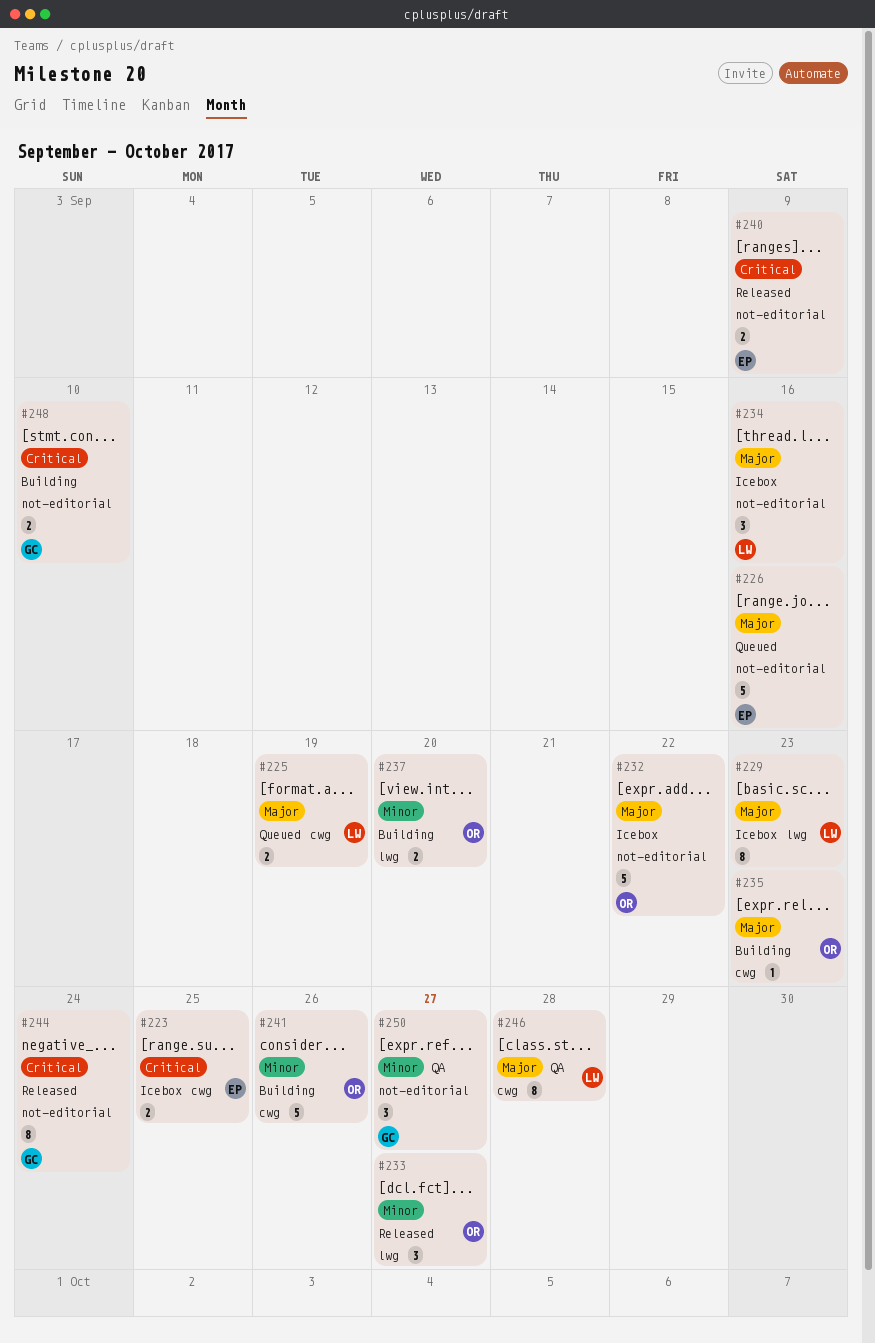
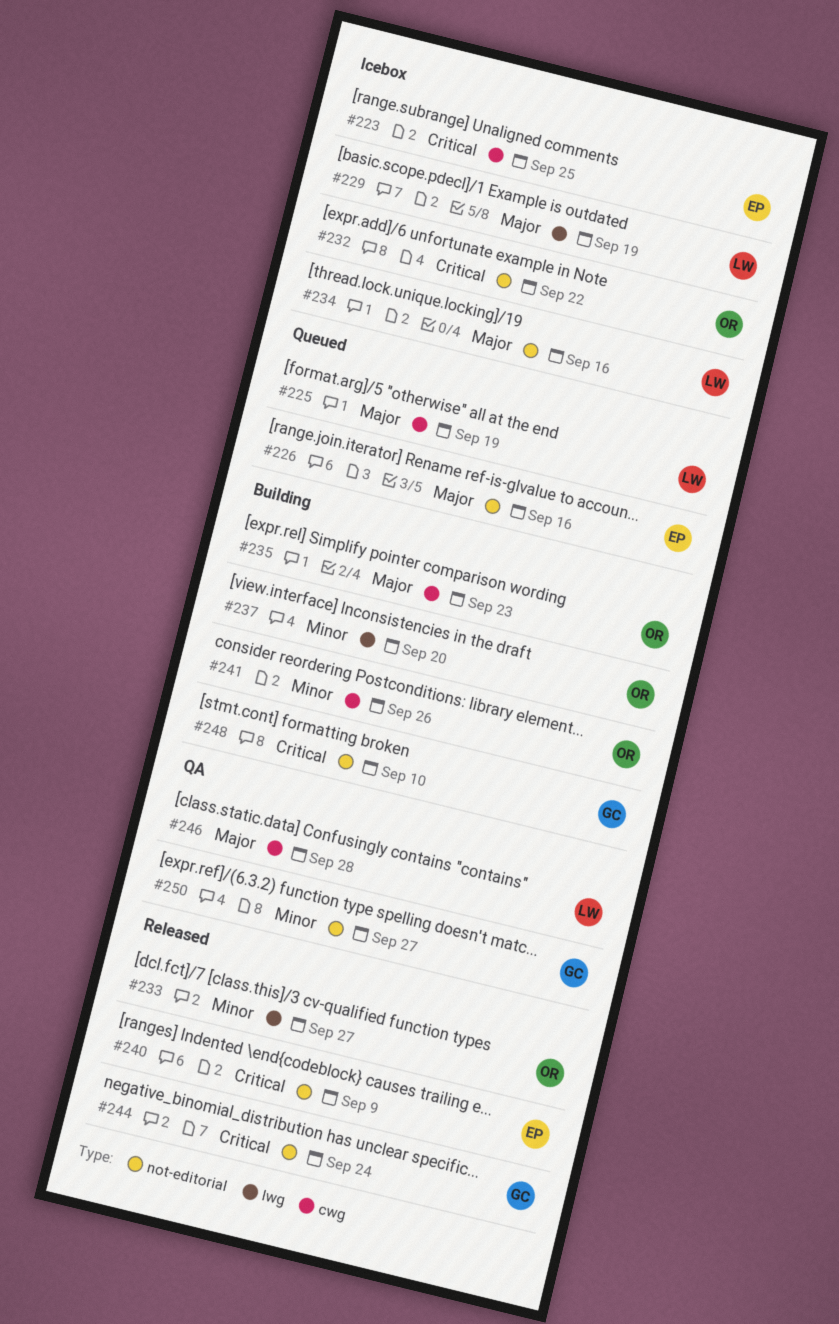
#229, due: Sep 23 -> Sep 19
#232, priority: Major -> Critical

